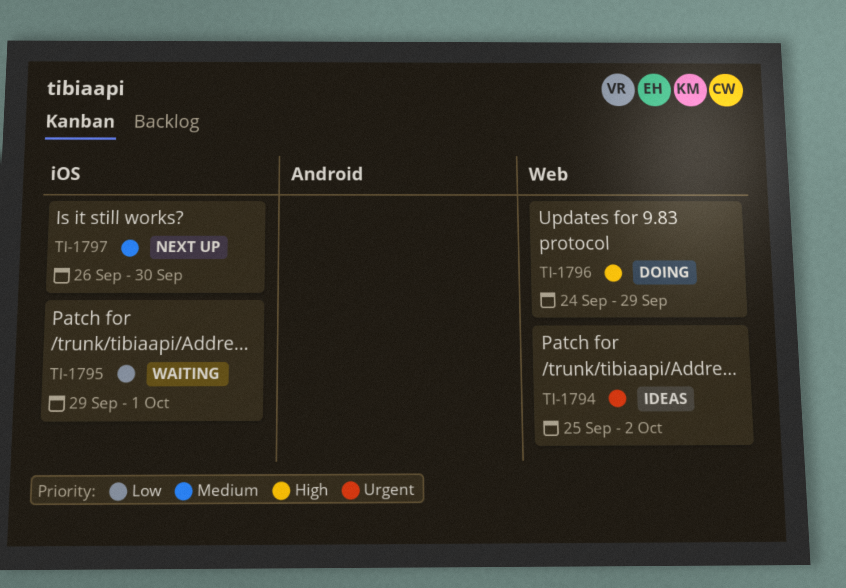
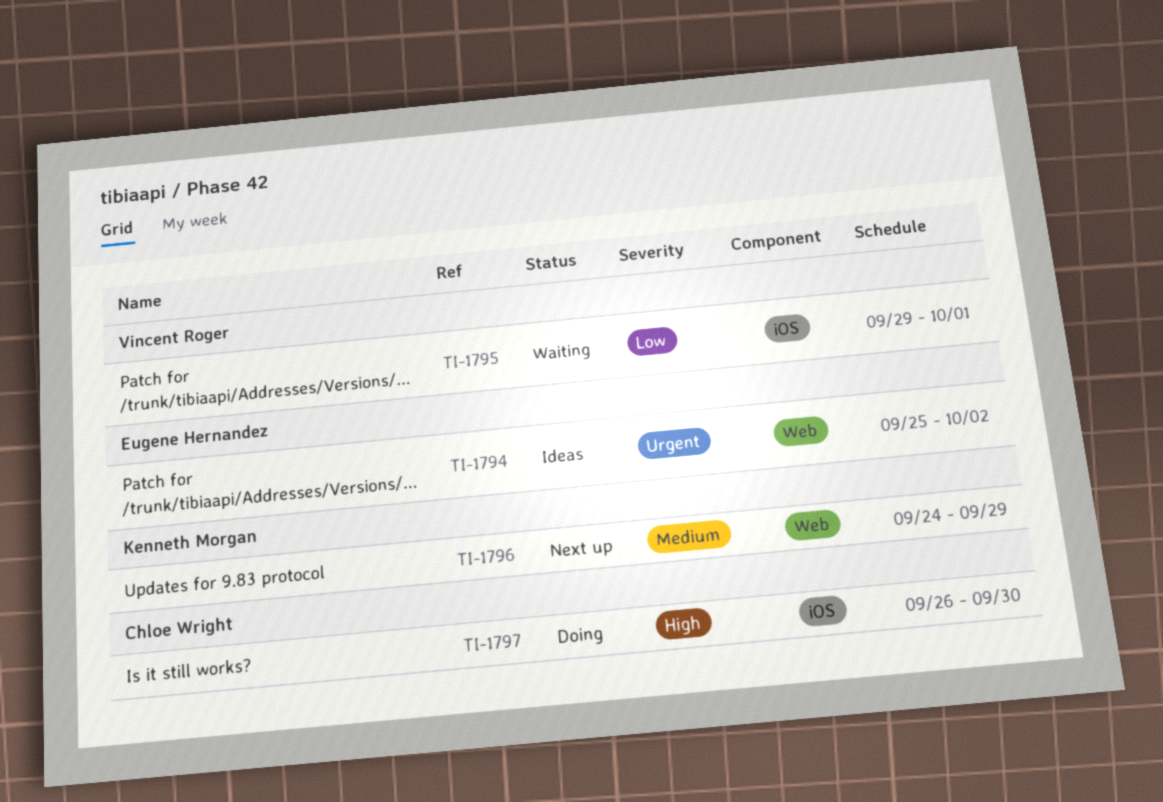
TI-1796, status: Doing -> Next up
TI-1796, priority: High -> Medium
TI-1797, status: Next up -> Doing
TI-1797, priority: Medium -> High

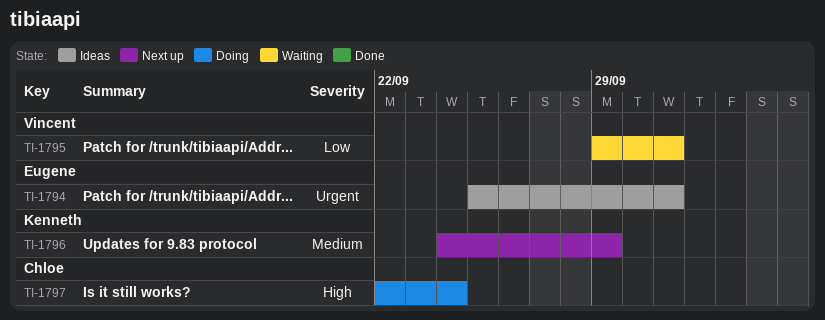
TI-1794, due: Oct 2 -> Oct 1
TI-1797, start: Sep 26 -> Sep 22
TI-1797, due: Sep 30 -> Sep 24

